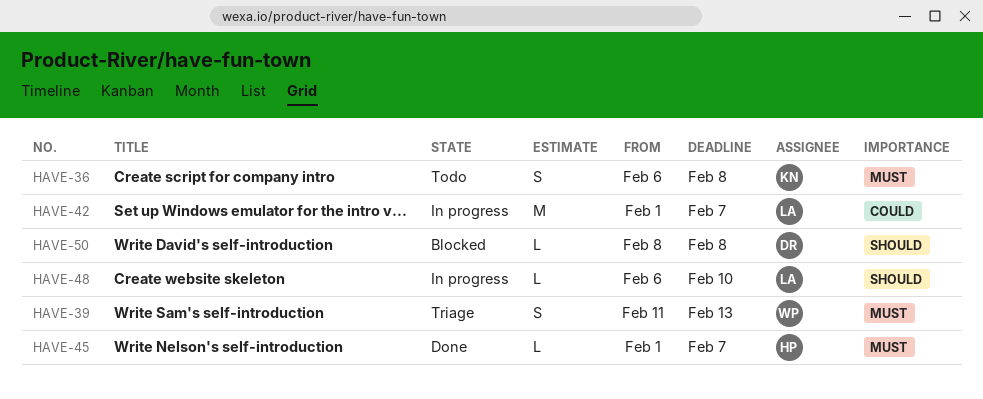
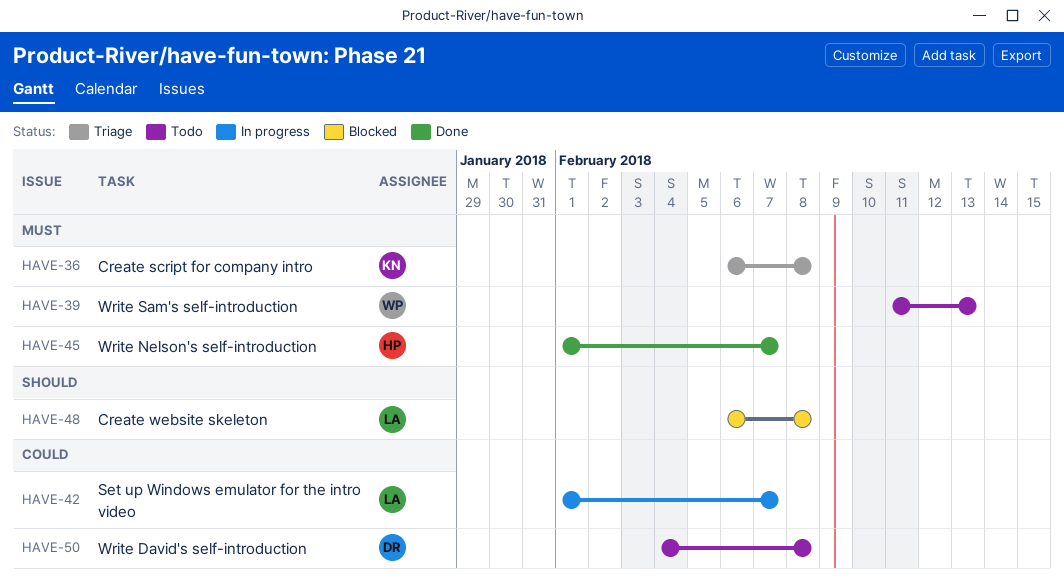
HAVE-36, status: Todo -> Triage
HAVE-39, status: Triage -> Todo
HAVE-48, status: In progress -> Blocked
HAVE-48, due: Feb 10 -> Feb 8
HAVE-50, status: Blocked -> Todo
HAVE-50, priority: Should -> Could
HAVE-50, start: Feb 8 -> Feb 4

